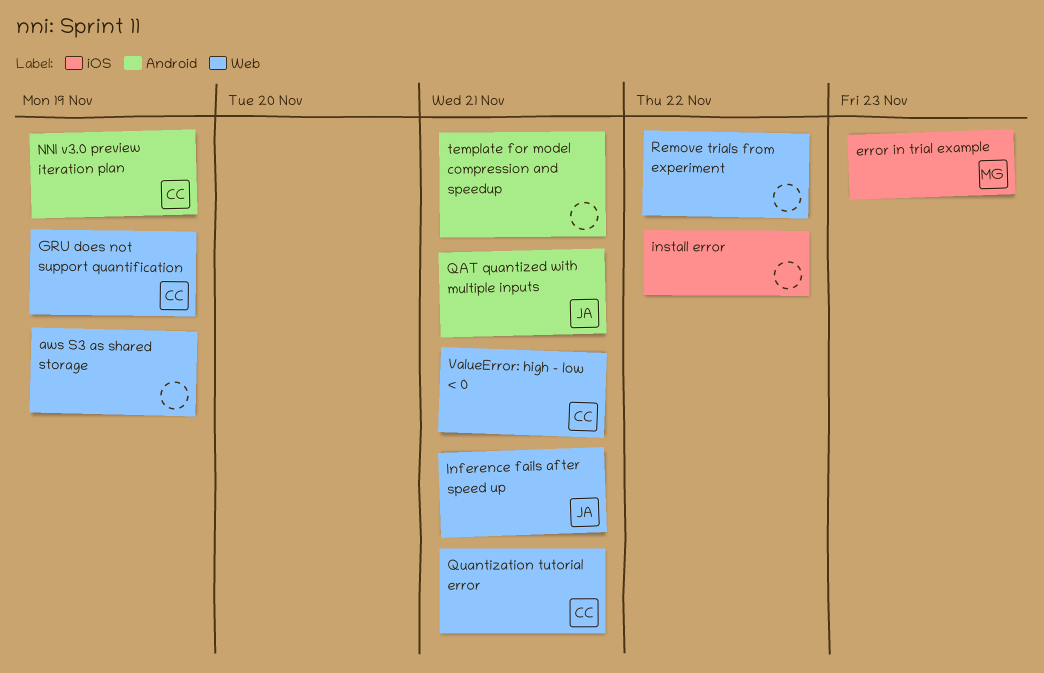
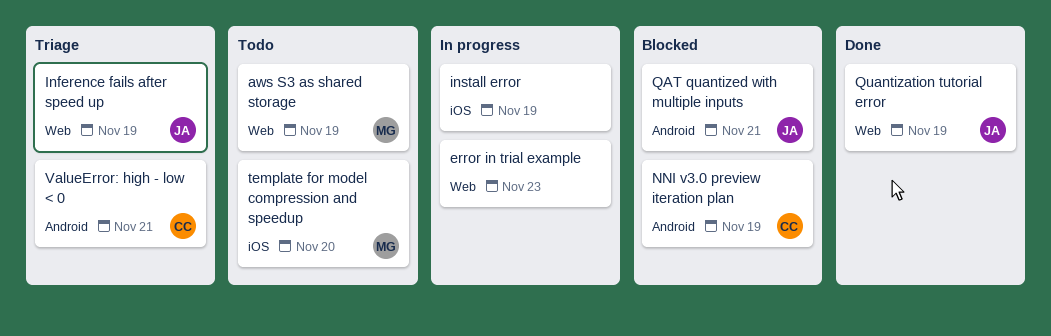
aws S3 as shared storage, owner: none -> MG
error in trial example, owner: MG -> none
error in trial example, label: iOS -> Web
GRU does not support quantification: present -> none
Inference fails after speed up, due: Nov 21 -> Nov 19
install error, due: Nov 22 -> Nov 19
Quantization tutorial error, owner: CC -> JA
Quantization tutorial error, due: Nov 21 -> Nov 19
Remove trials from experiment: present -> none
template for model compression and speedup, owner: none -> MG
template for model compression and speedup, label: Android -> iOS
template for model compression and speedup, due: Nov 21 -> Nov 20
ValueError: high - low < 0, label: Web -> Android

